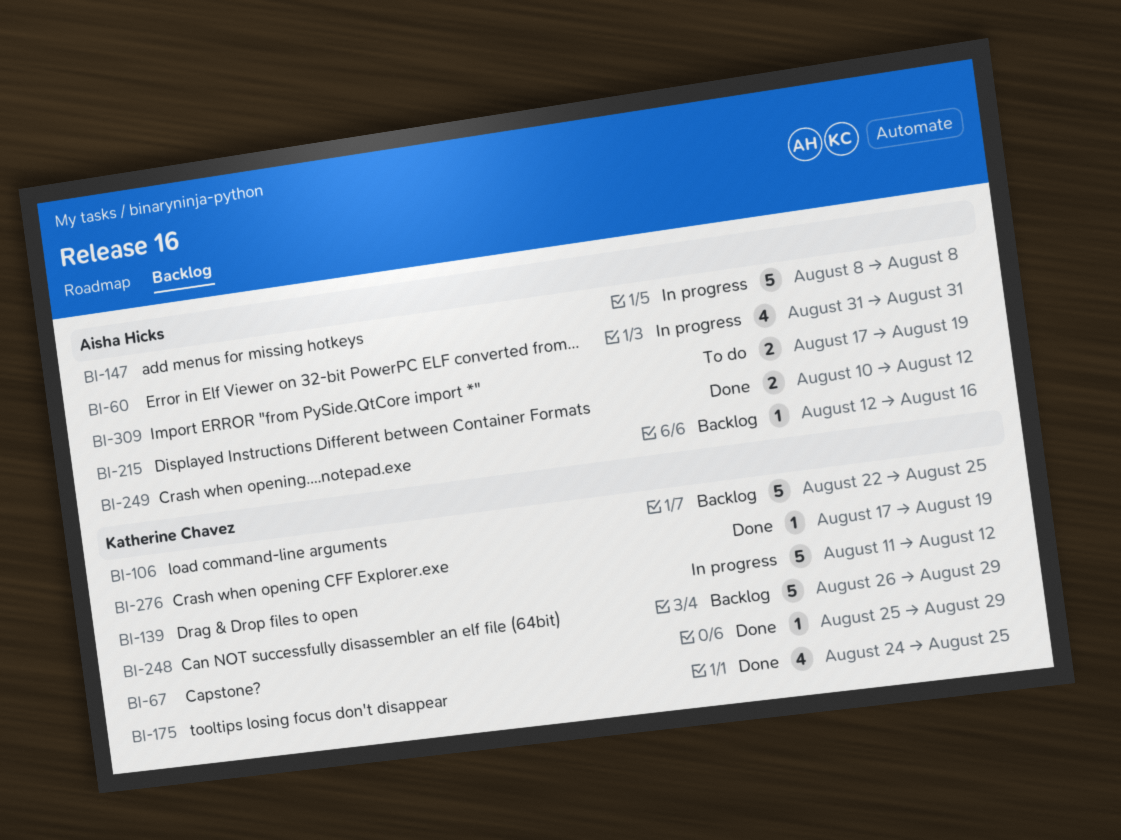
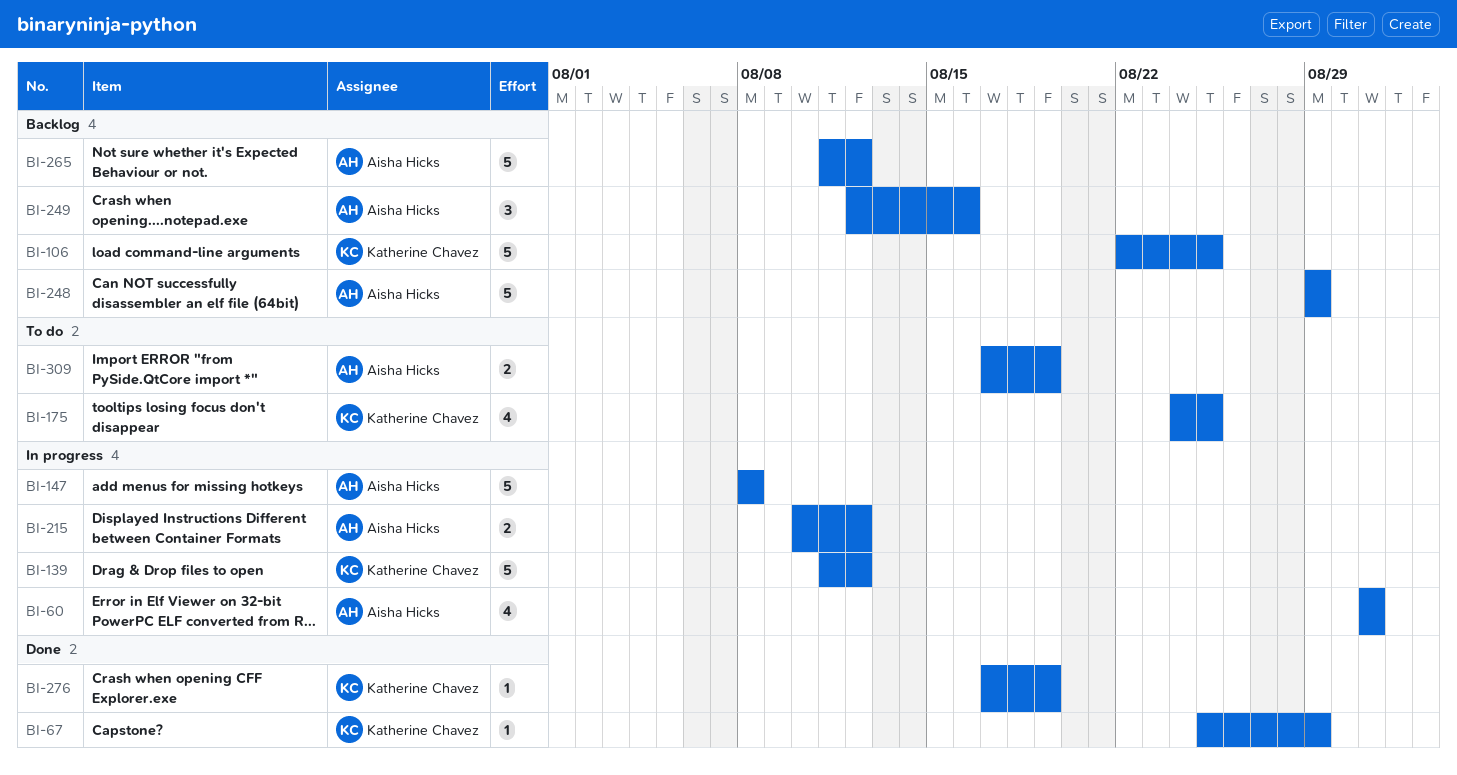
BI-175, status: Done -> To do
BI-215, status: Done -> In progress
BI-248, owner: Katherine Chavez -> Aisha Hicks
BI-248, start: Aug 26 -> Aug 29
BI-249, estimate: 1 -> 3
BI-265: none -> present

